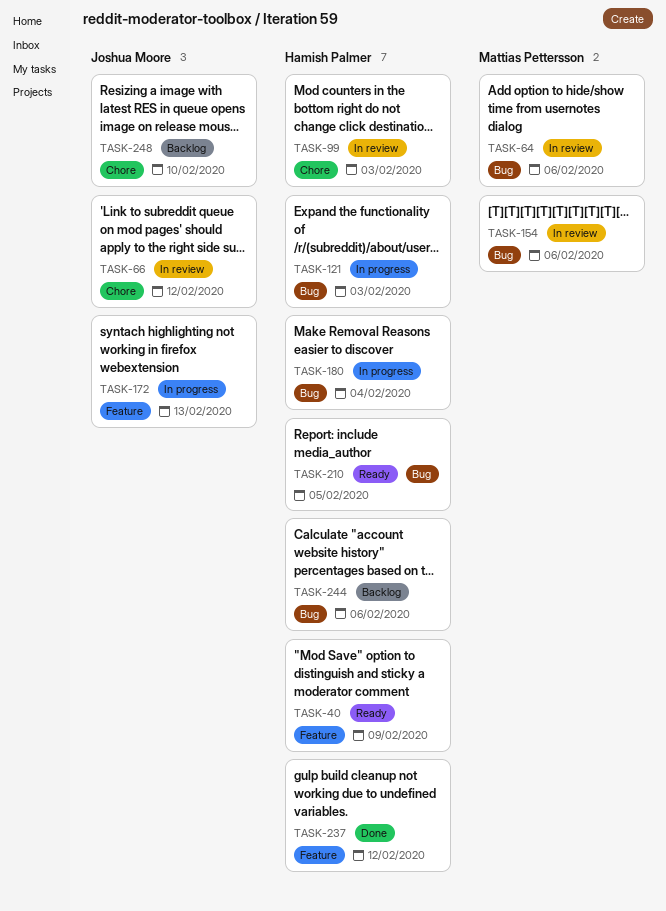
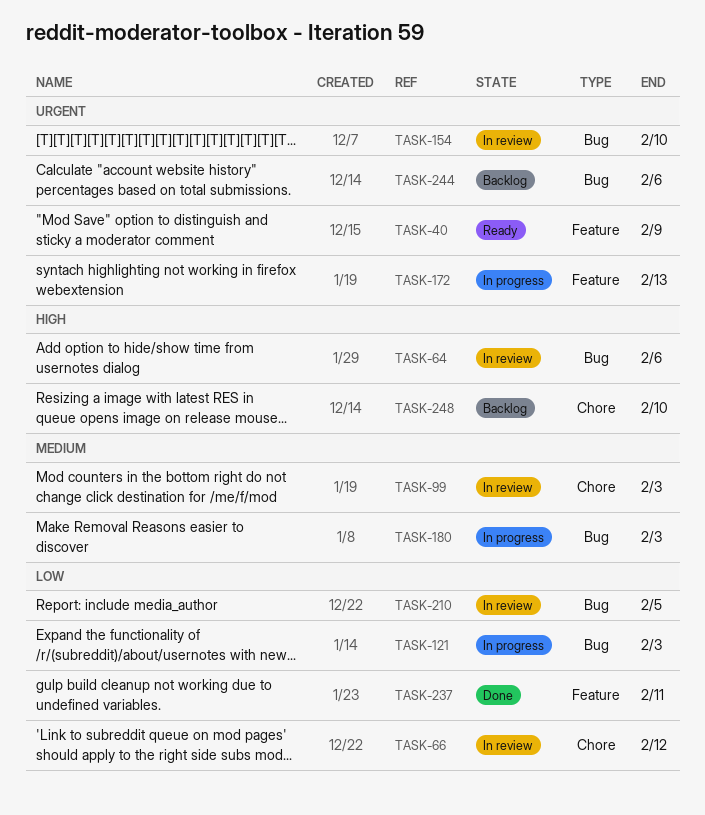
TASK-154, due: Feb 6 -> Feb 10
TASK-180, due: Feb 4 -> Feb 3
TASK-210, status: Ready -> In review
TASK-237, due: Feb 12 -> Feb 11

